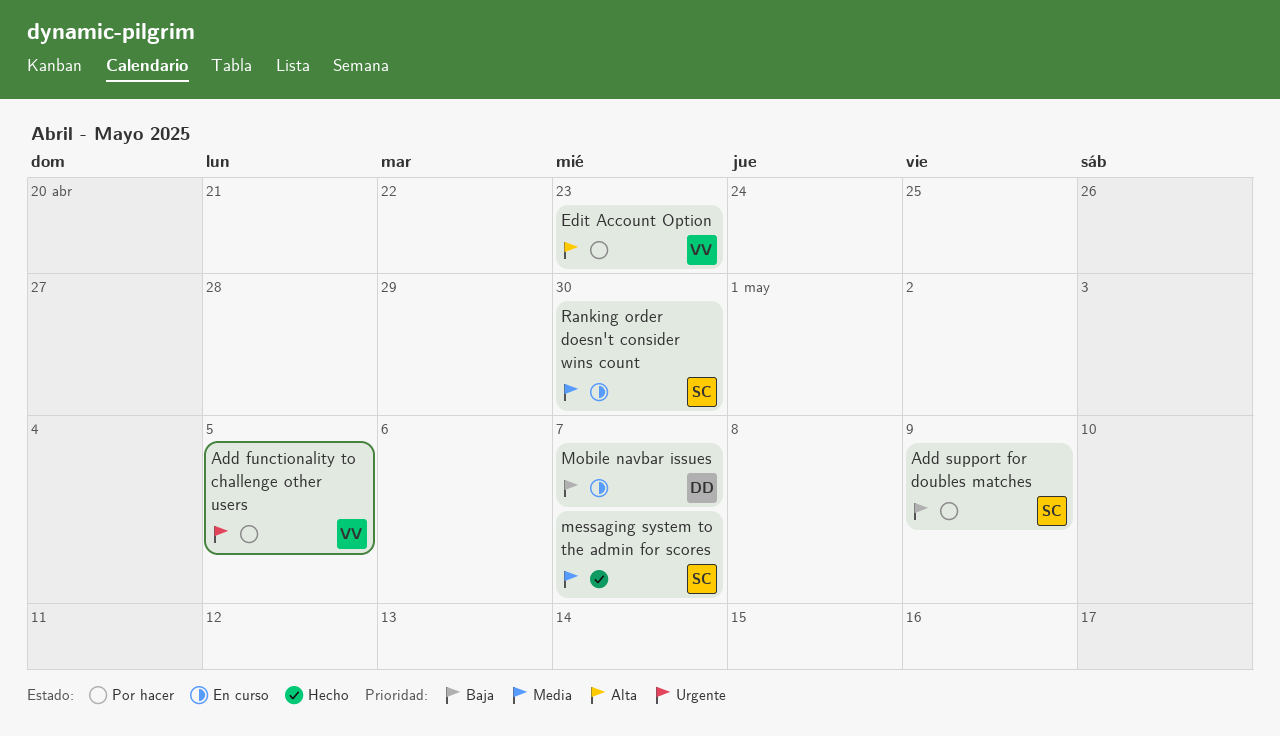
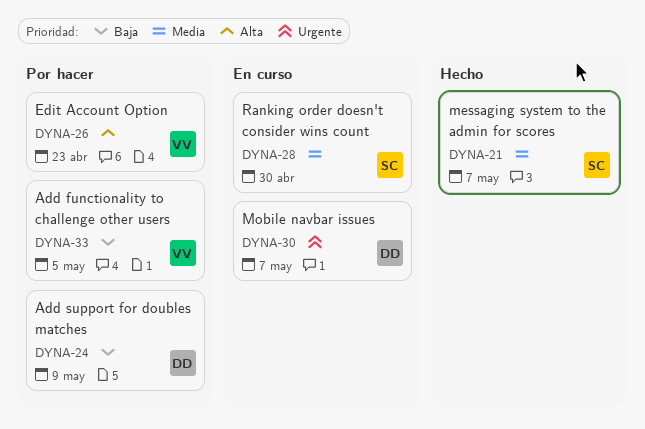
Add functionality to challenge other users, priority: Urgente -> Baja
Add support for doubles matches, owner: SC -> DD
Mobile navbar issues, priority: Baja -> Urgente

